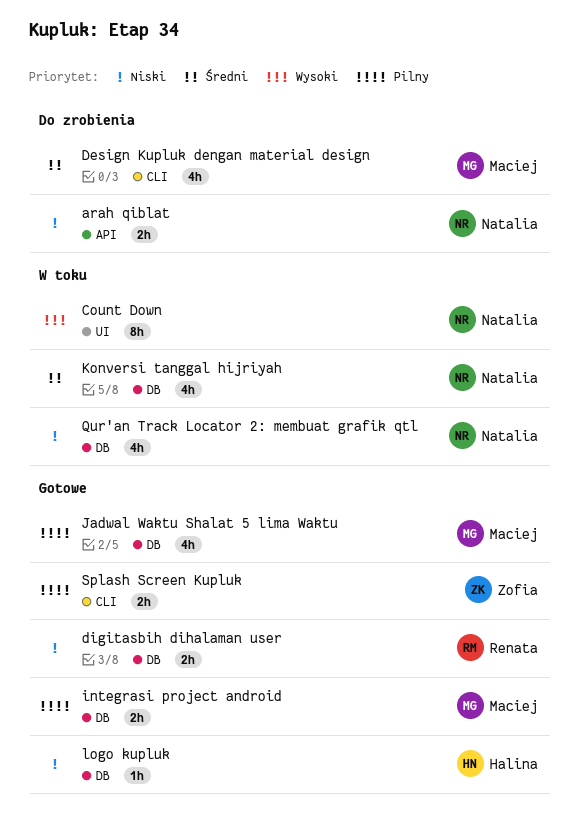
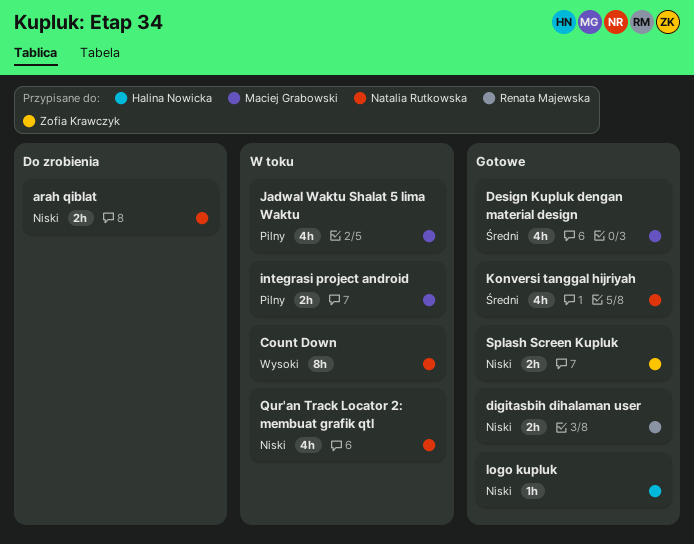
Design Kupluk dengan material design, status: Do zrobienia -> Gotowe
integrasi project android, status: Gotowe -> W toku
Jadwal Waktu Shalat 5 lima Waktu, status: Gotowe -> W toku
Konversi tanggal hijriyah, status: W toku -> Gotowe
Splash Screen Kupluk, priority: Pilny -> Niski

